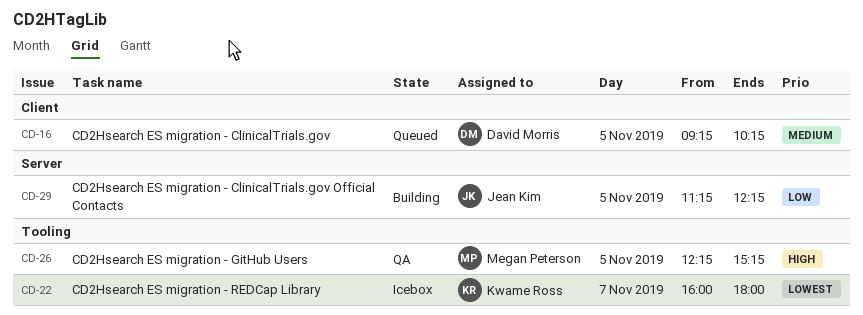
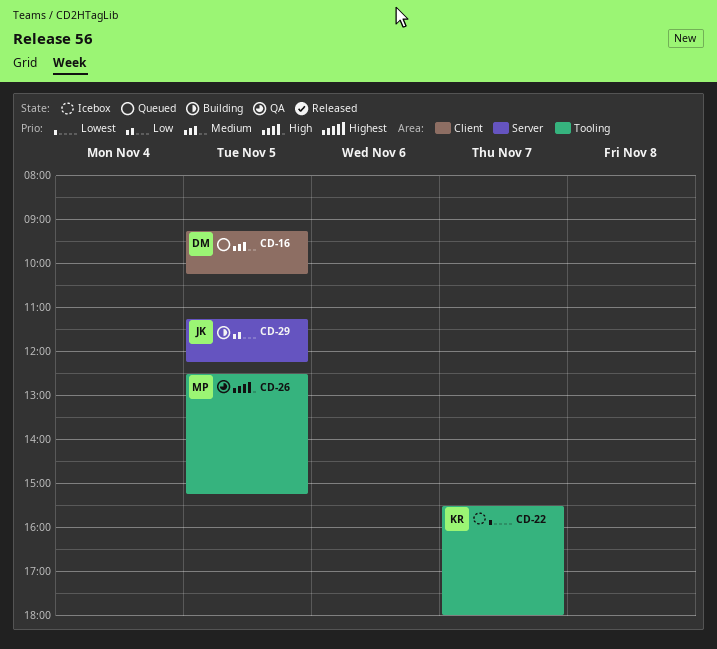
CD-22, begins: 16:00 -> 15:30
CD-26, begins: 12:15 -> 12:30

